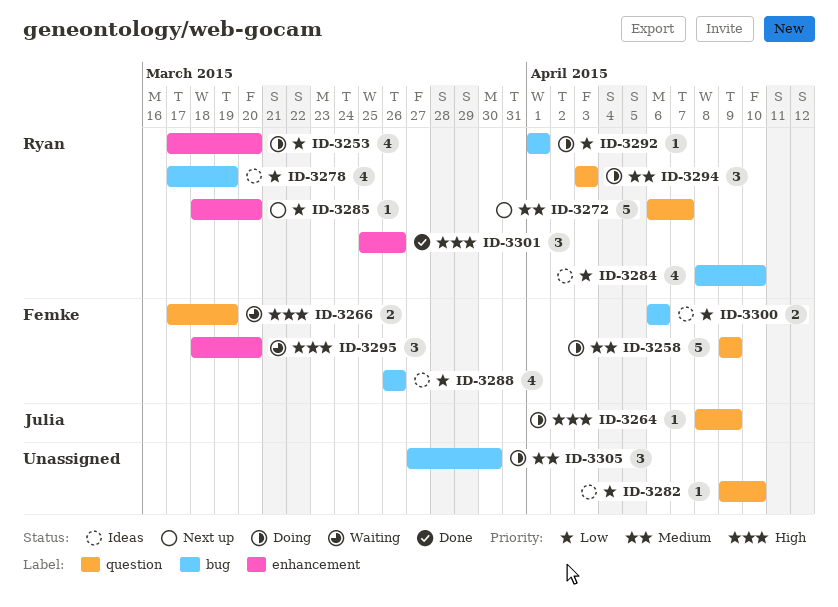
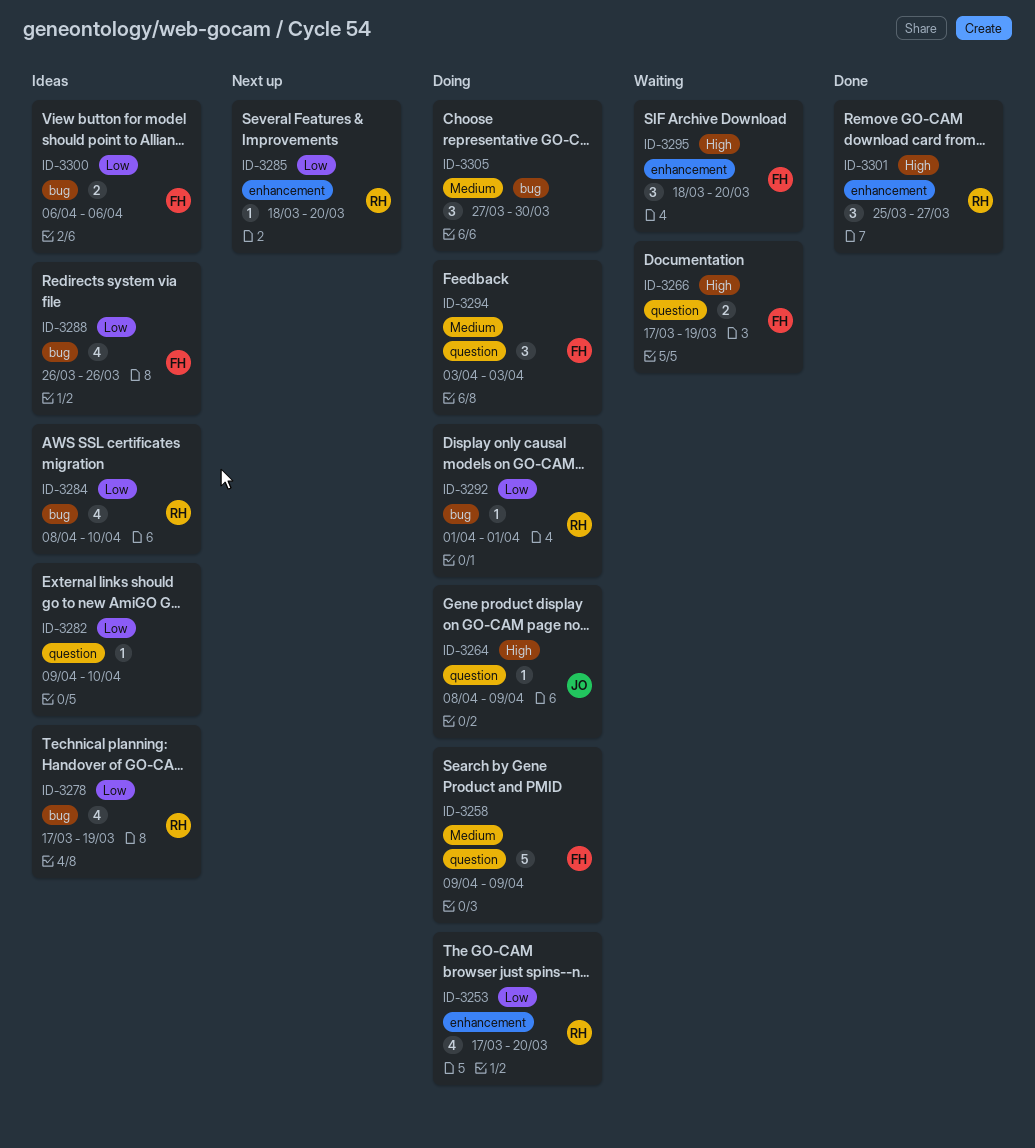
ID-3272: present -> none
ID-3294, owner: Ryan -> Femke
ID-3301, due: Mar 26 -> Mar 27

